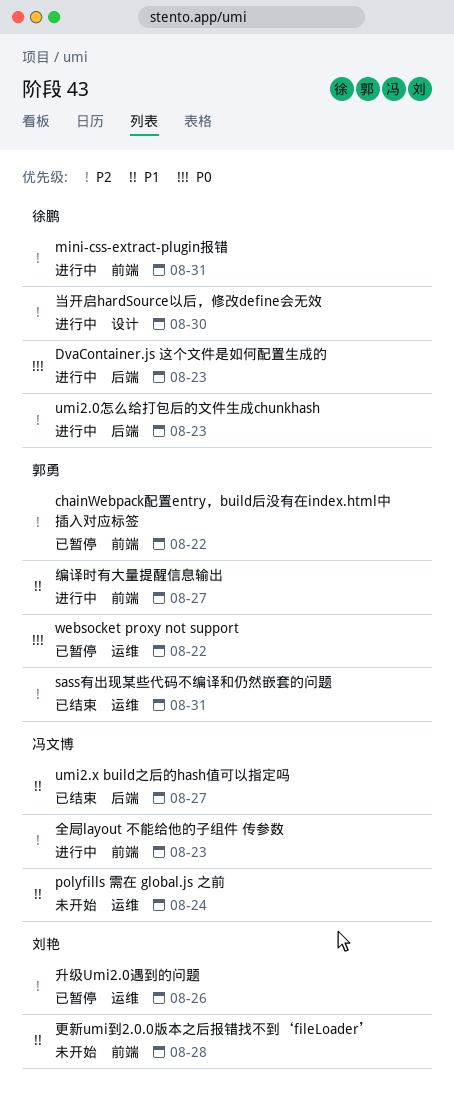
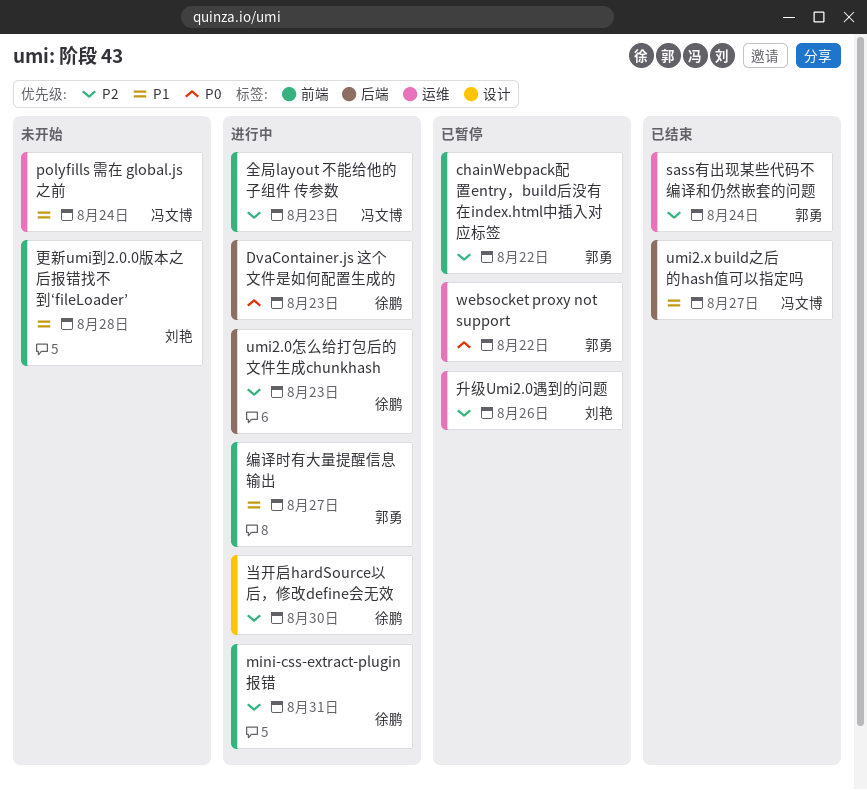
sass有出现某些代码不编译和仍然嵌套的问题, due: Aug 31 -> Aug 24

